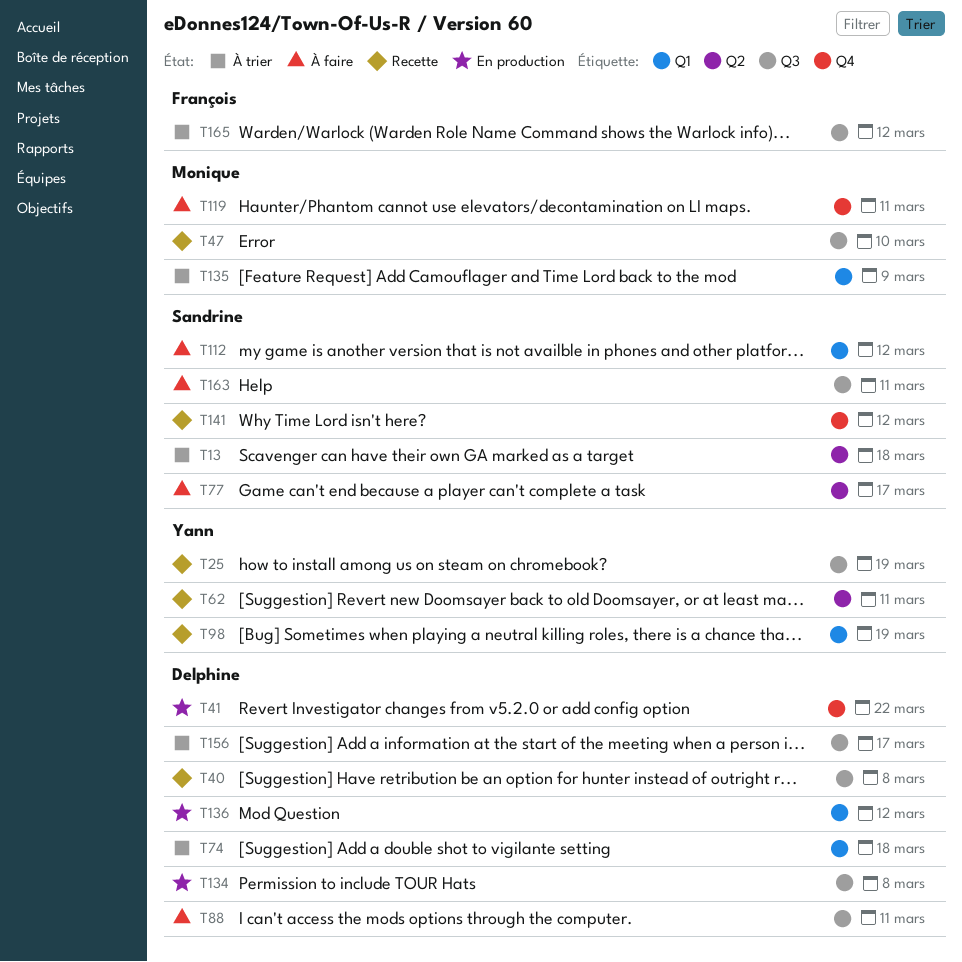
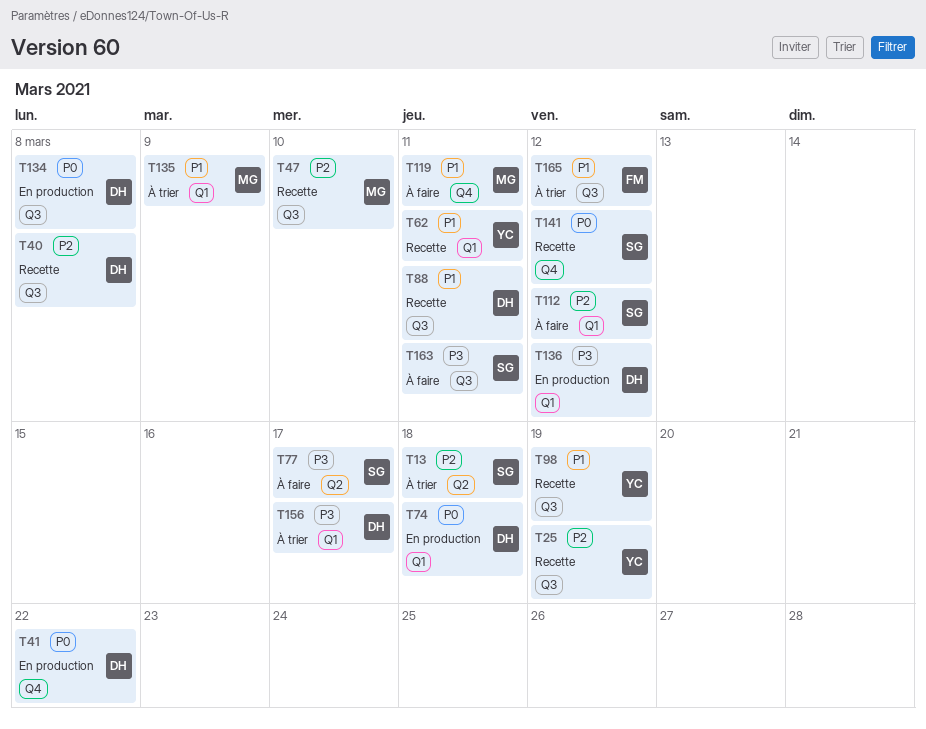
T62, label: Q2 -> Q1
T74, status: À trier -> En production
T88, status: À faire -> Recette
T98, label: Q1 -> Q3
T156, label: Q3 -> Q1

